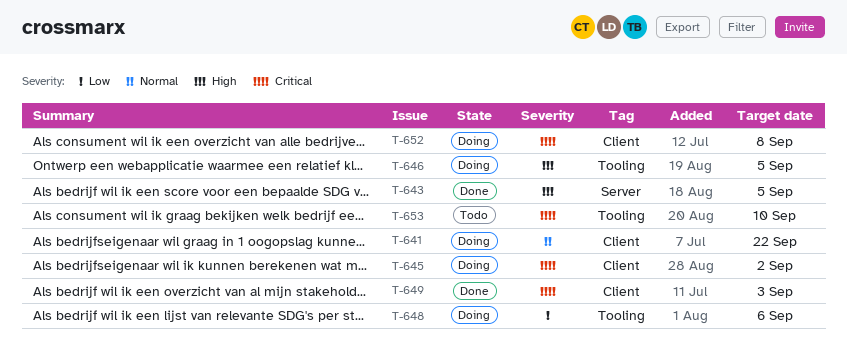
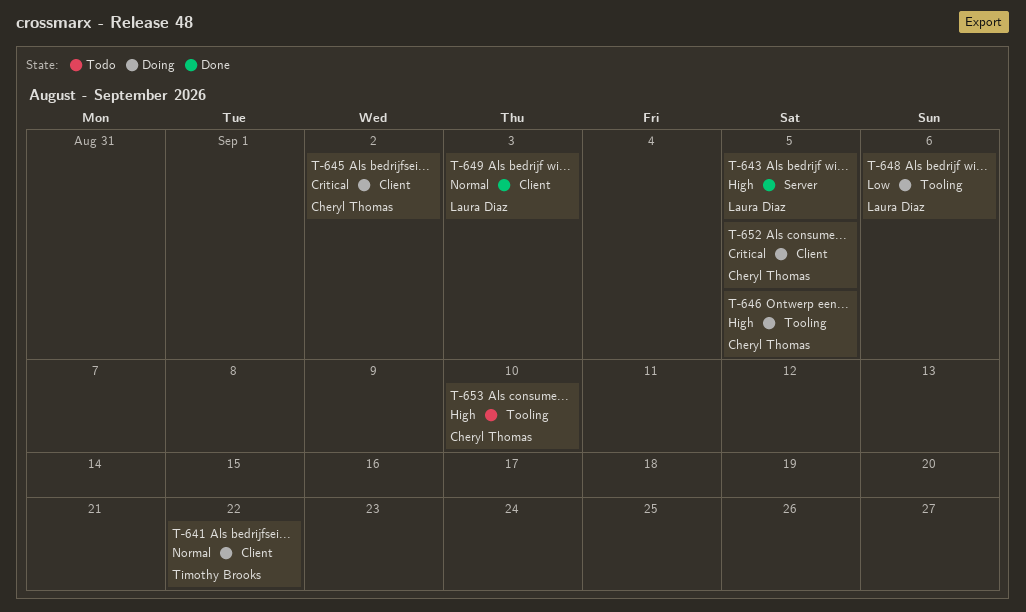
T-649, priority: Critical -> Normal
T-652, due: Sep 8 -> Sep 5
T-653, priority: Critical -> High

